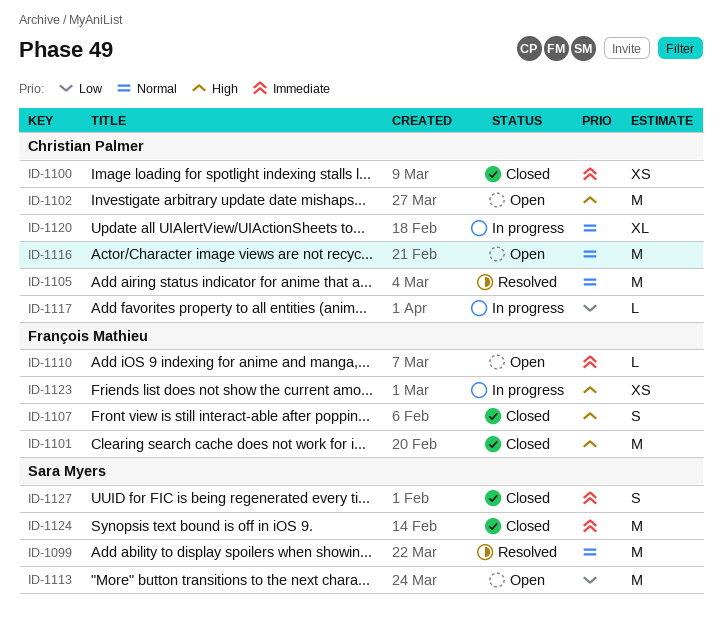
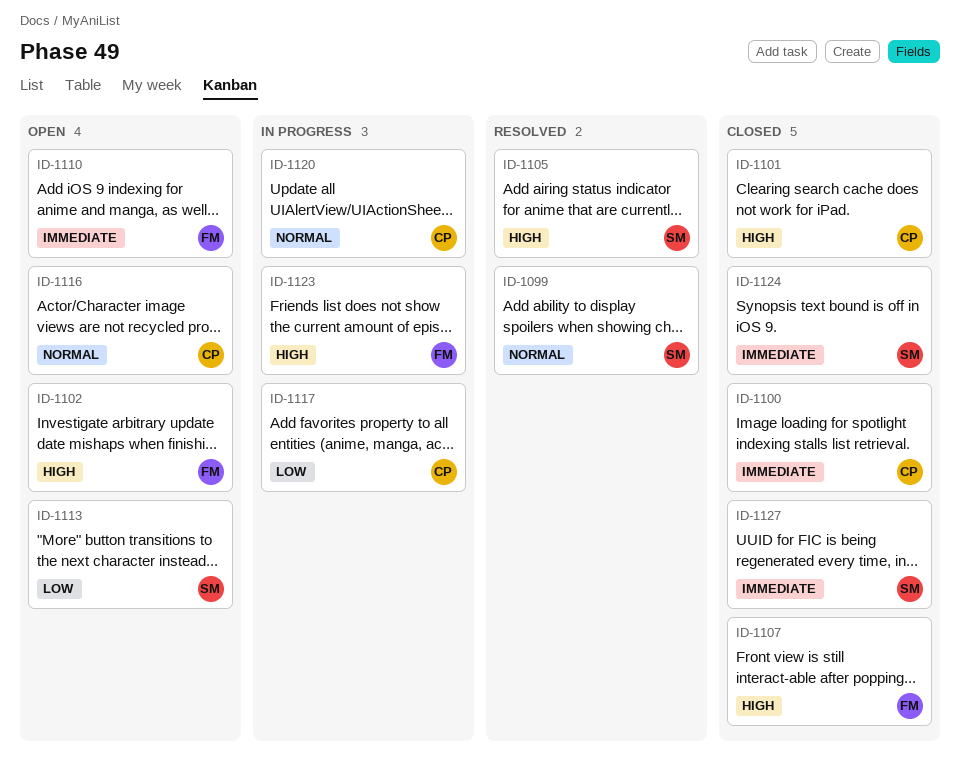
ID-1101, owner: François Mathieu -> Christian Palmer
ID-1102, owner: Christian Palmer -> François Mathieu
ID-1105, owner: Christian Palmer -> Sara Myers
ID-1105, priority: Normal -> High

